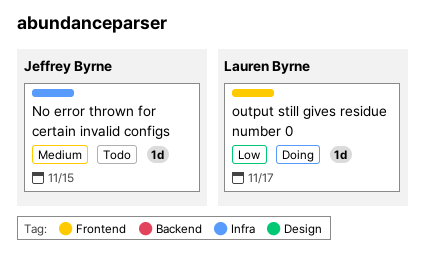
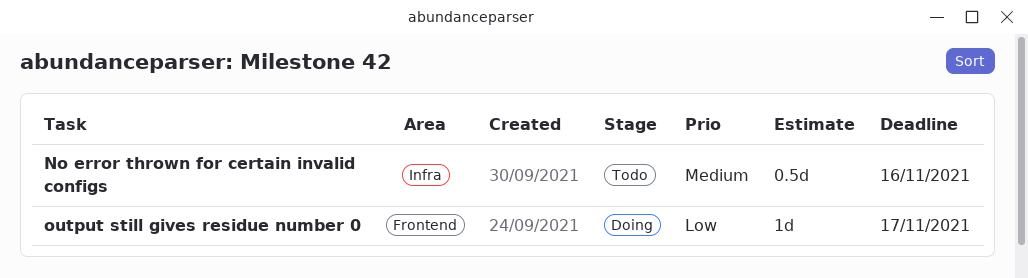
No error thrown for certain invalid configs, estimate: 1d -> 0.5d
No error thrown for certain invalid configs, due: Nov 15 -> Nov 16

